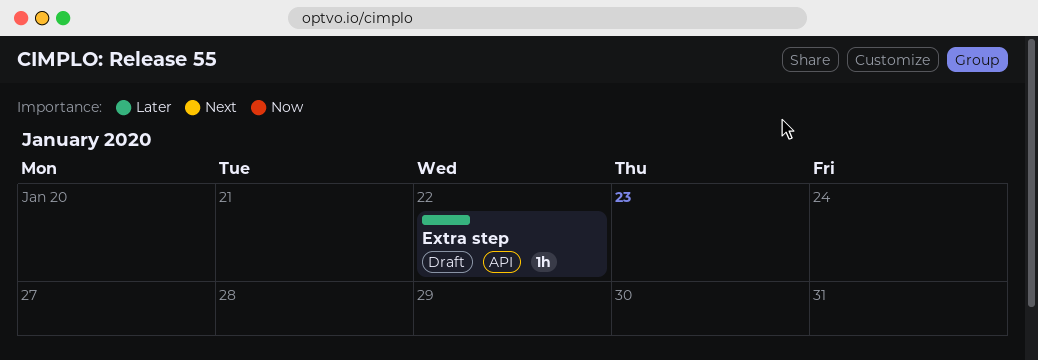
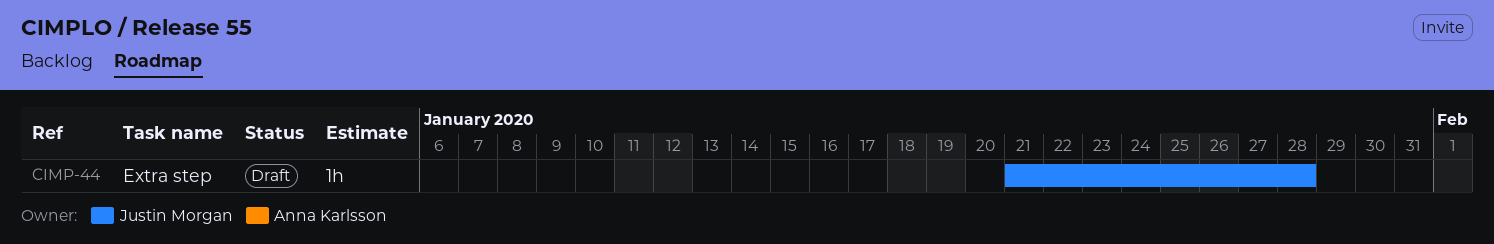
Extra step, due: Jan 22 -> Jan 28

